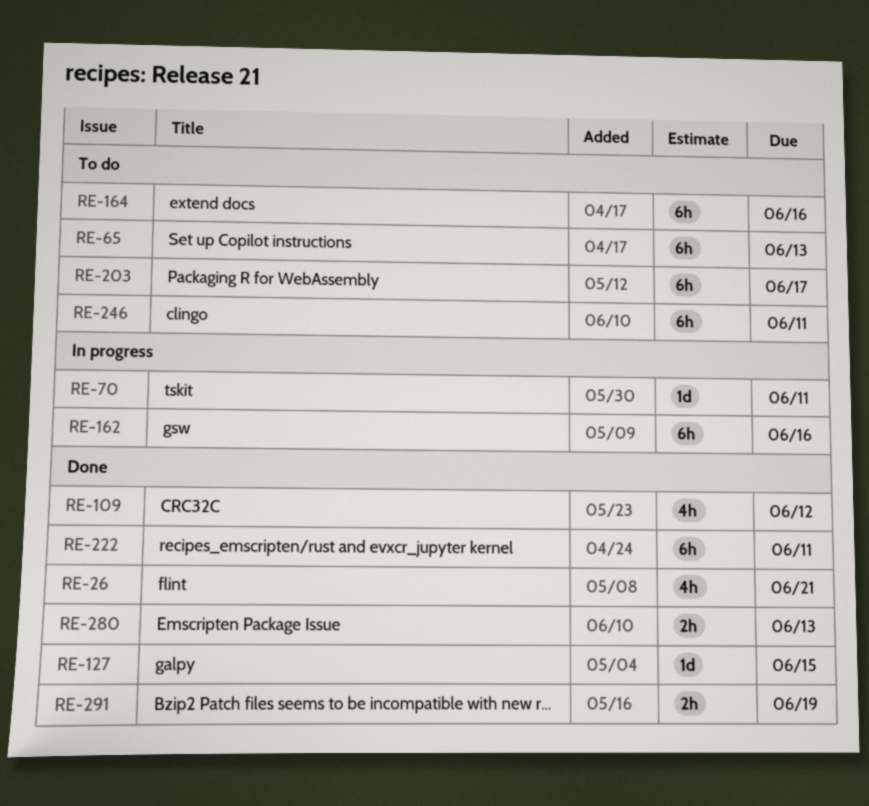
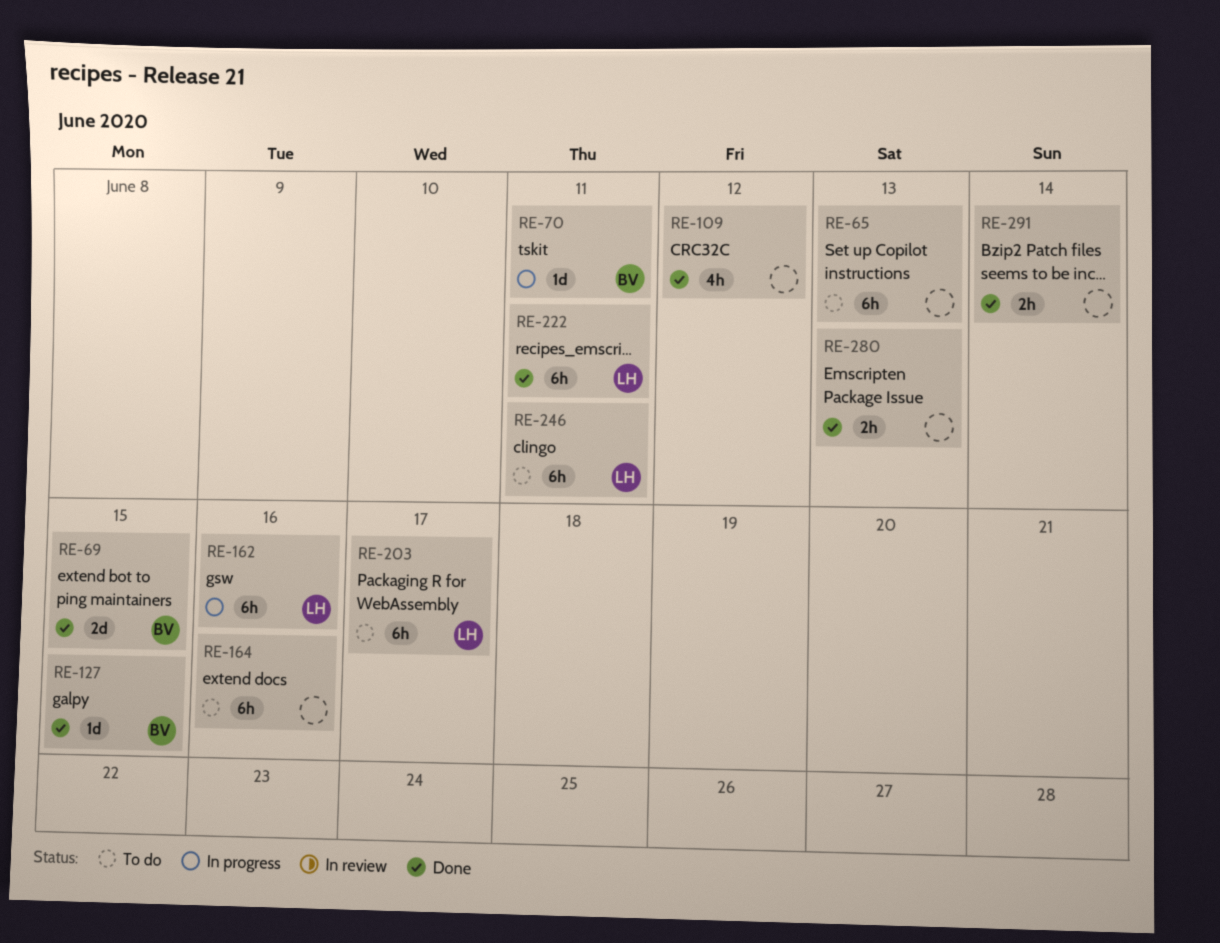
RE-26: present -> none
RE-69: none -> present
RE-291, due: Jun 19 -> Jun 14

